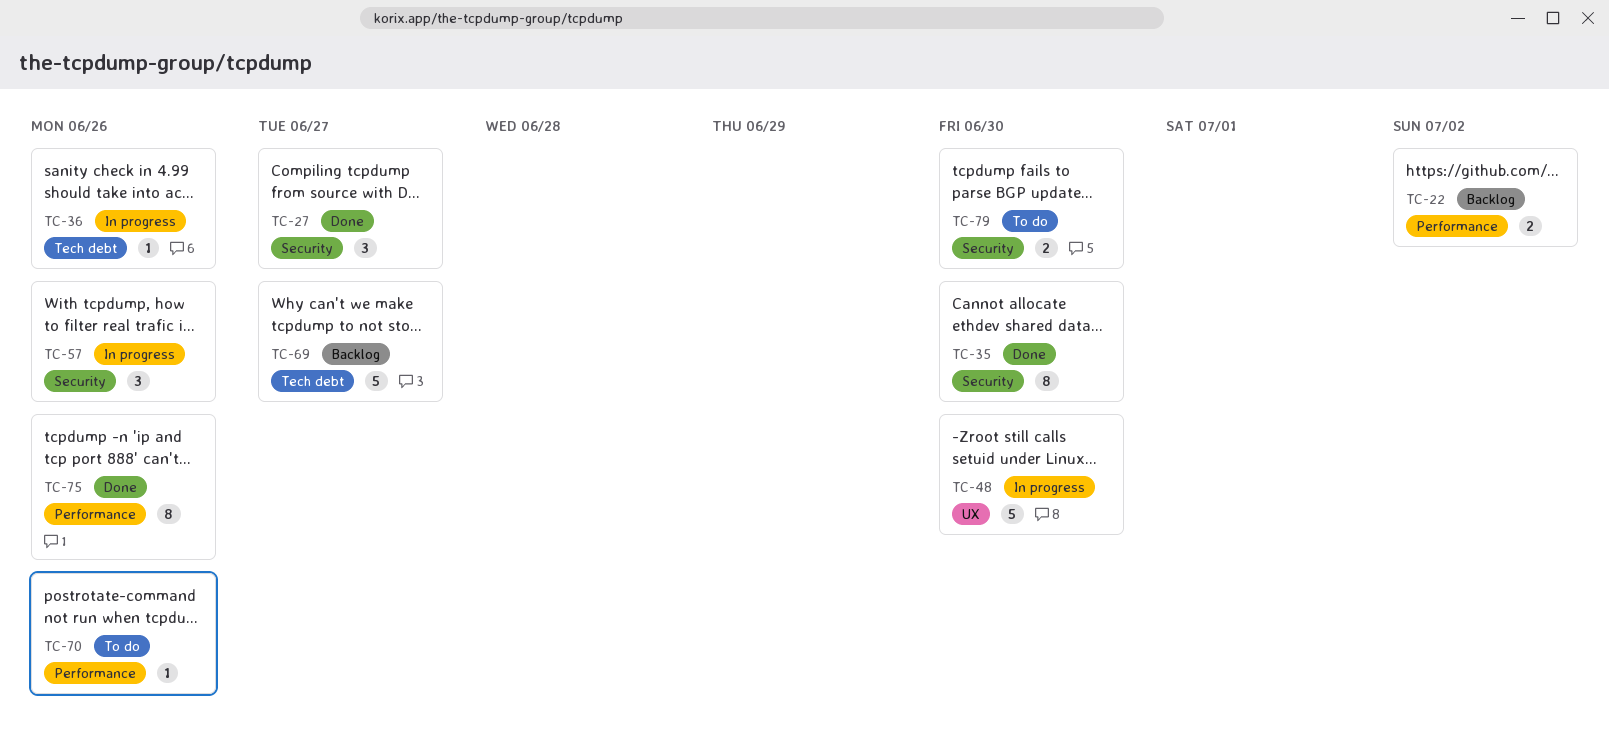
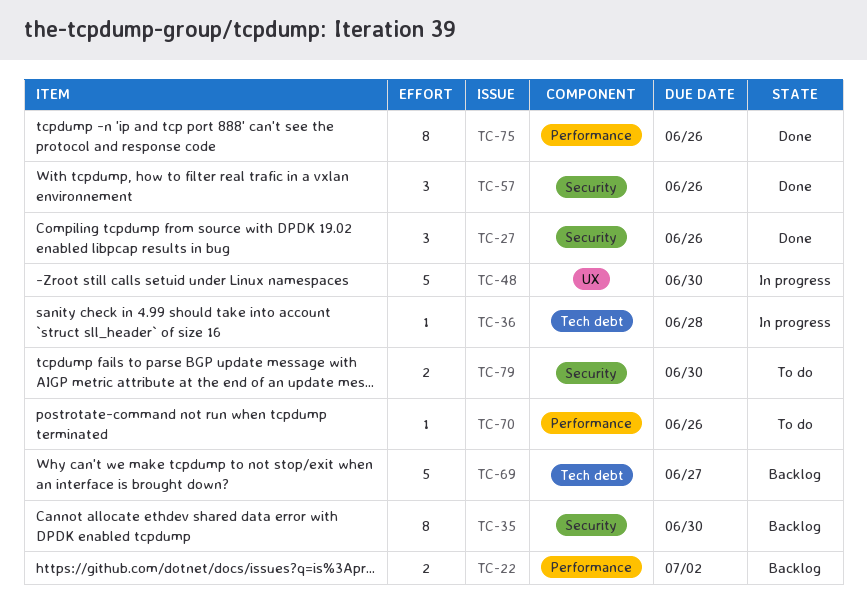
TC-27, due: Jun 27 -> Jun 26
TC-35, status: Done -> Backlog
TC-36, due: Jun 26 -> Jun 28
TC-57, status: In progress -> Done

